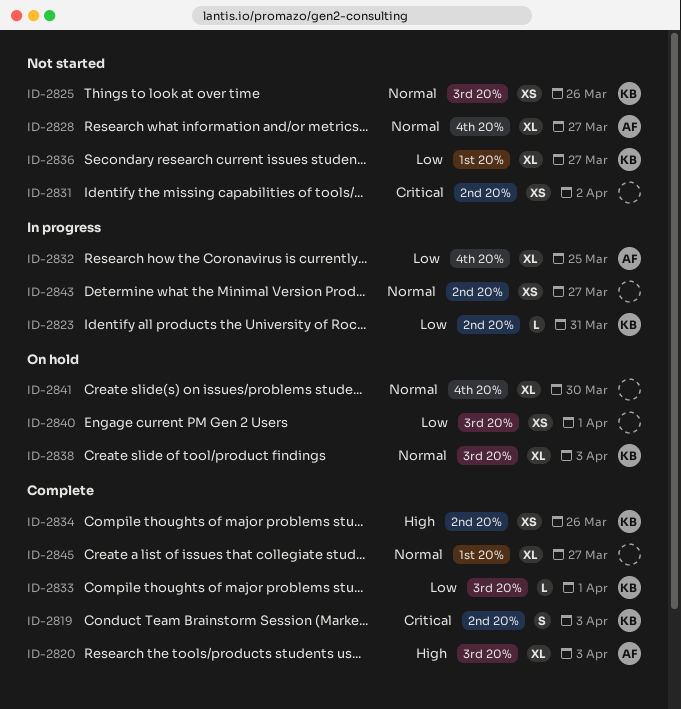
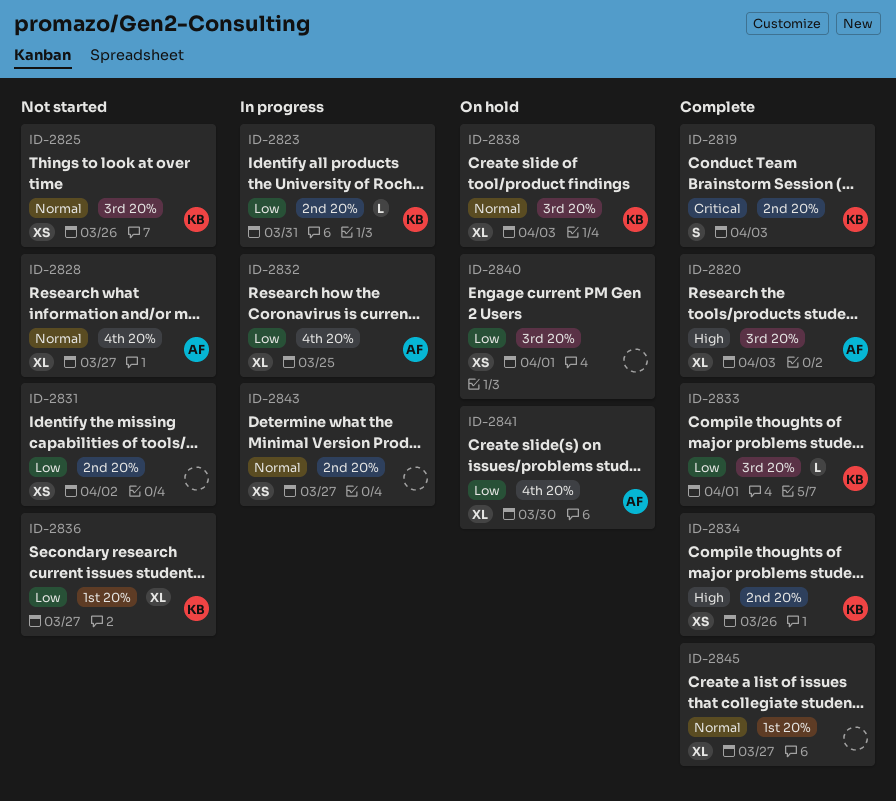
ID-2831, priority: Critical -> Low
ID-2841, owner: none -> AF
ID-2841, priority: Normal -> Low

